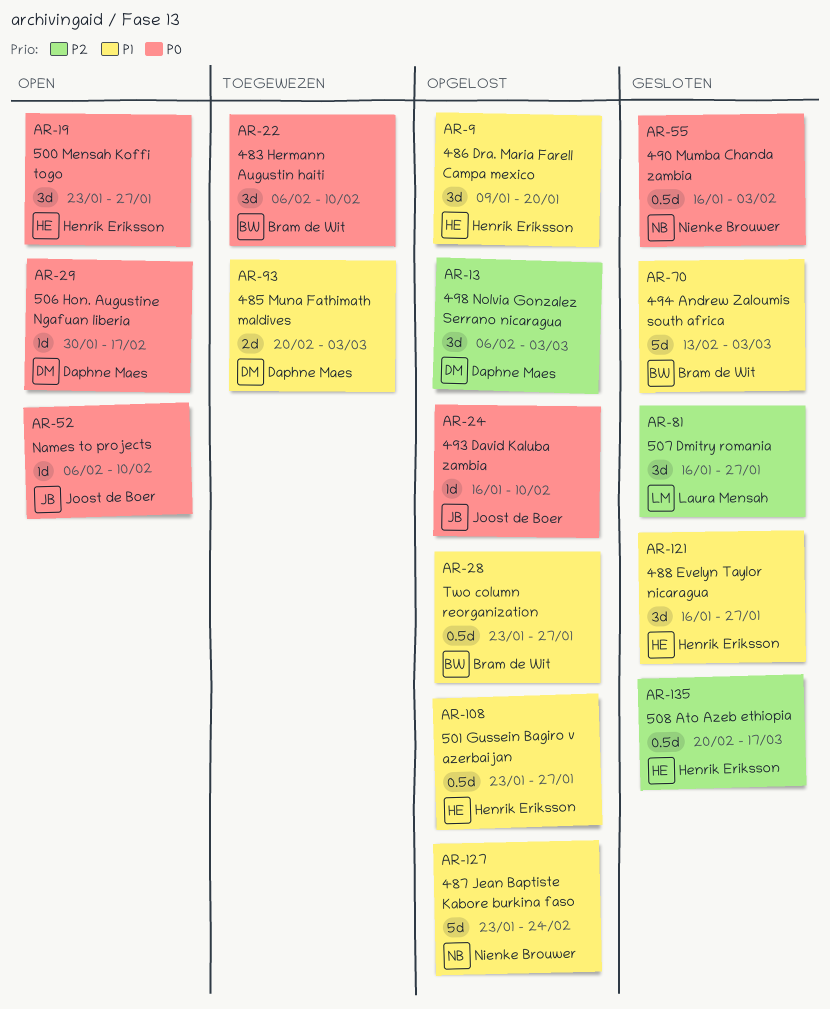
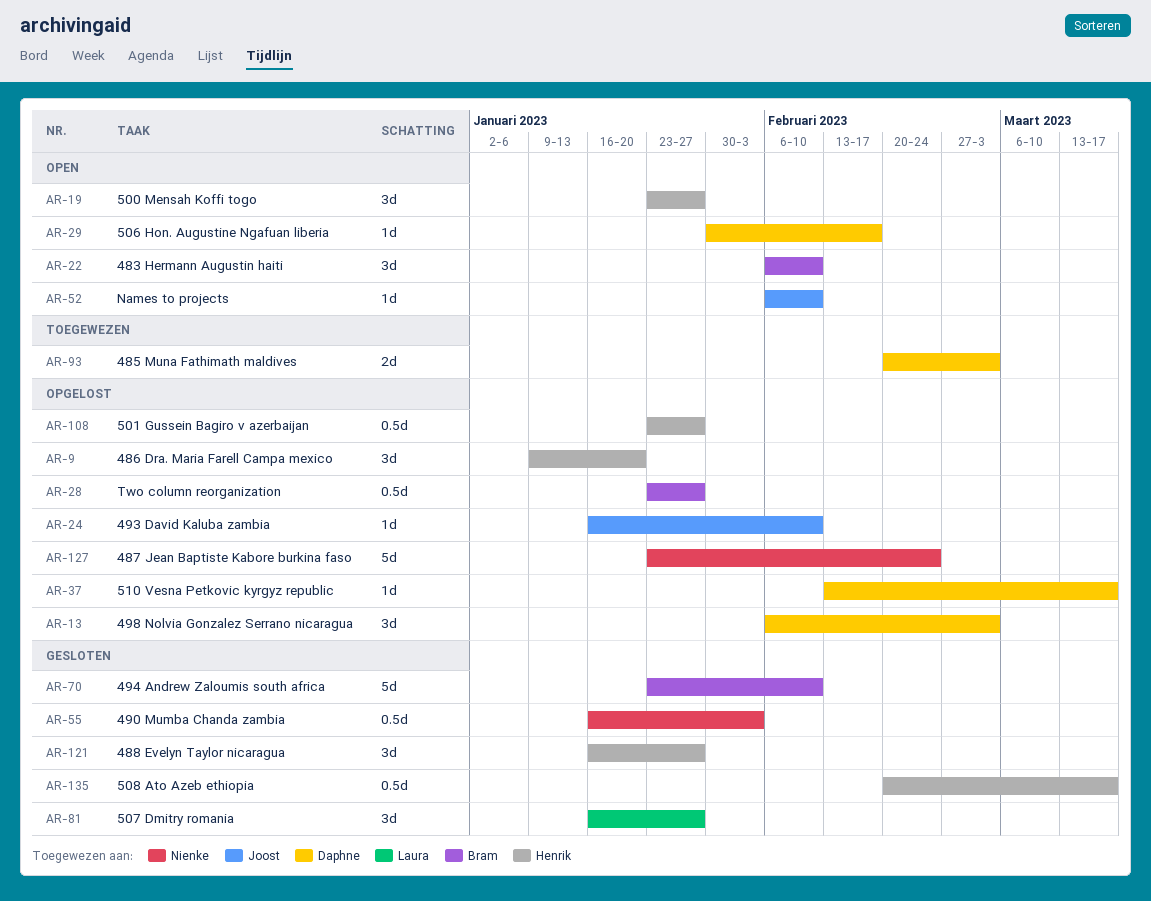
AR-22, status: Toegewezen -> Open
AR-37: none -> present
AR-70, start: Feb 13 -> Jan 23
AR-70, due: Mar 3 -> Feb 10

